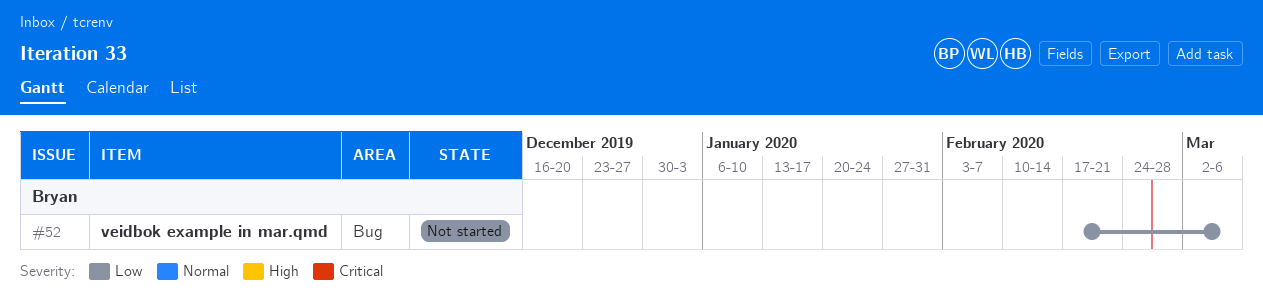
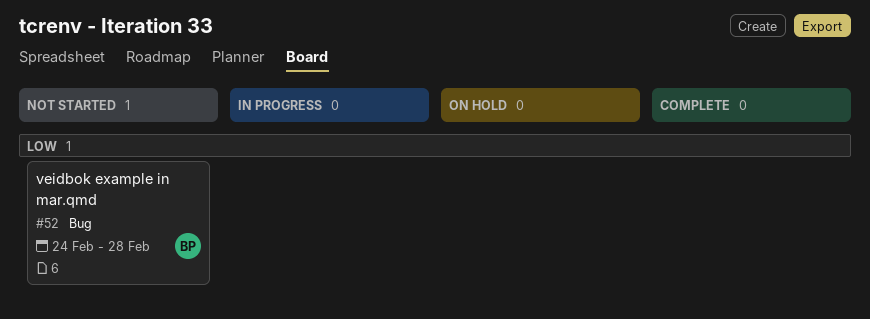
#52, start: Feb 17 -> Feb 24
#52, due: Mar 6 -> Feb 28

